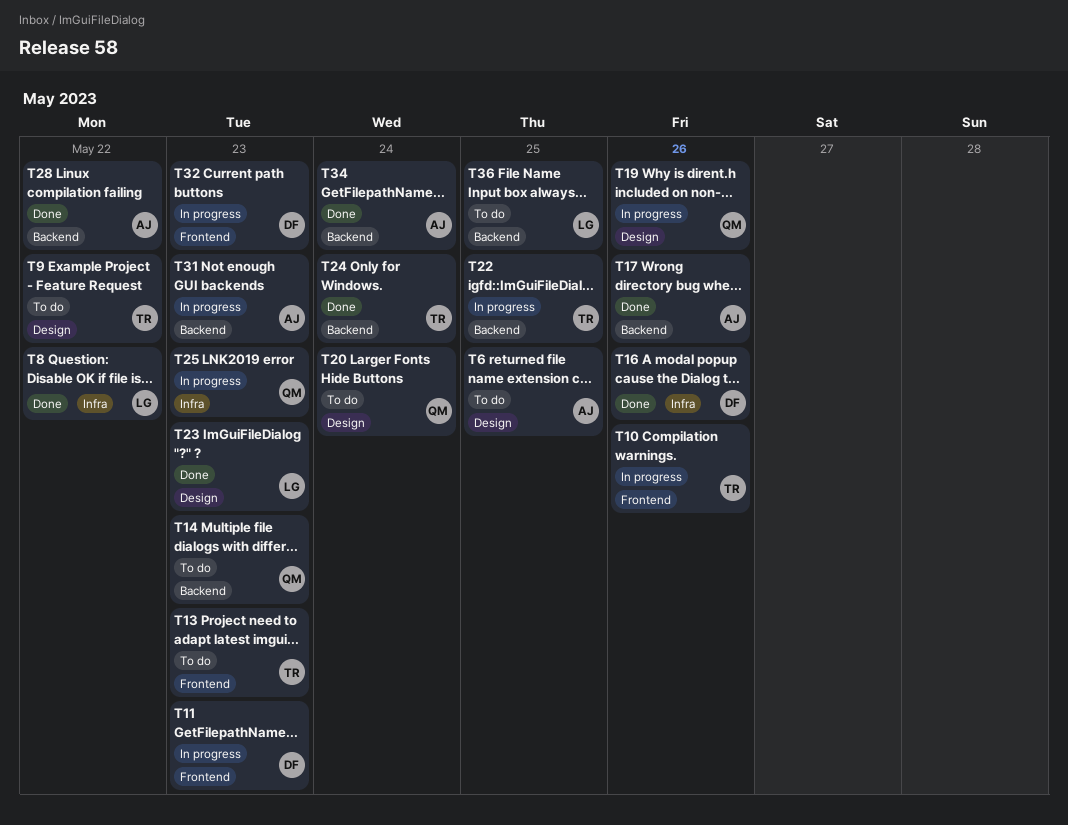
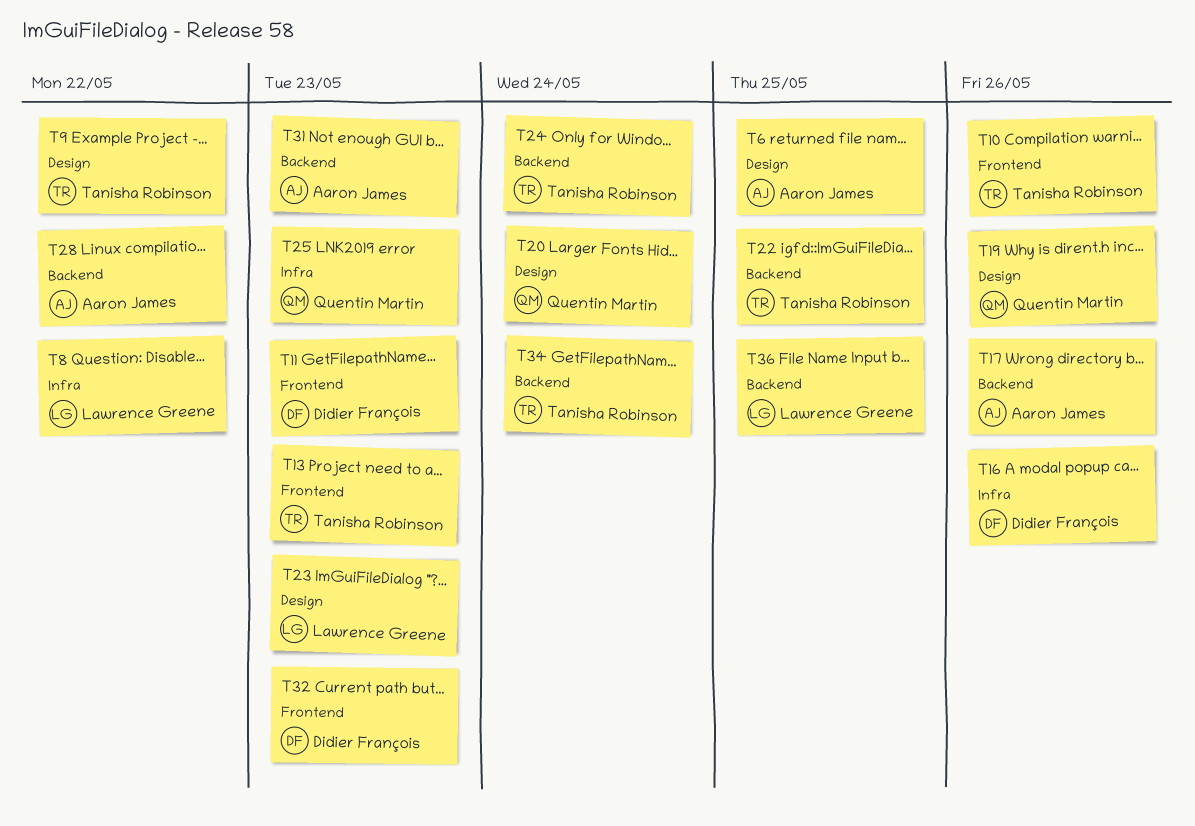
T14: present -> none
T34, owner: Aaron James -> Tanisha Robinson

